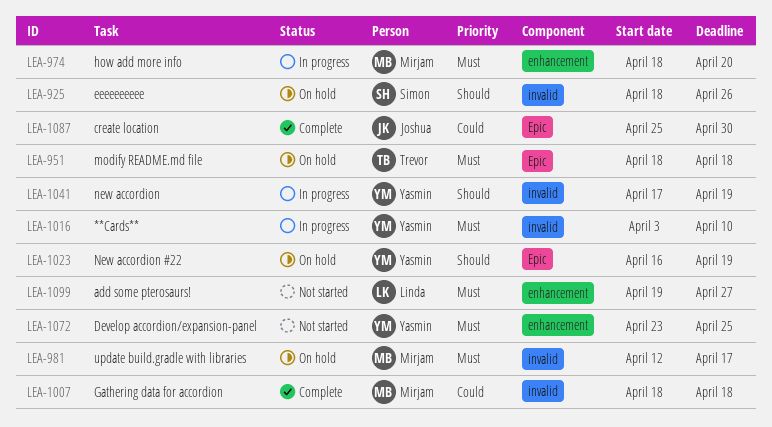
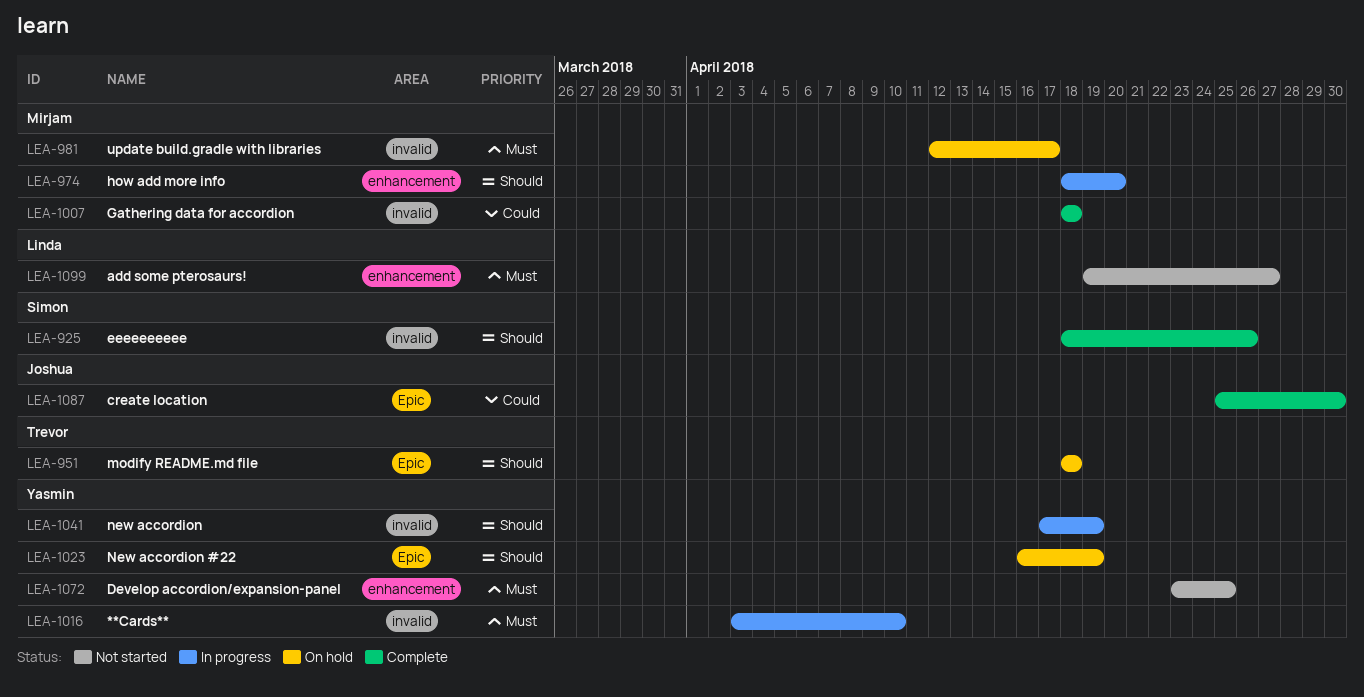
LEA-925, status: On hold -> Complete
LEA-951, priority: Must -> Should
LEA-974, priority: Must -> Should

